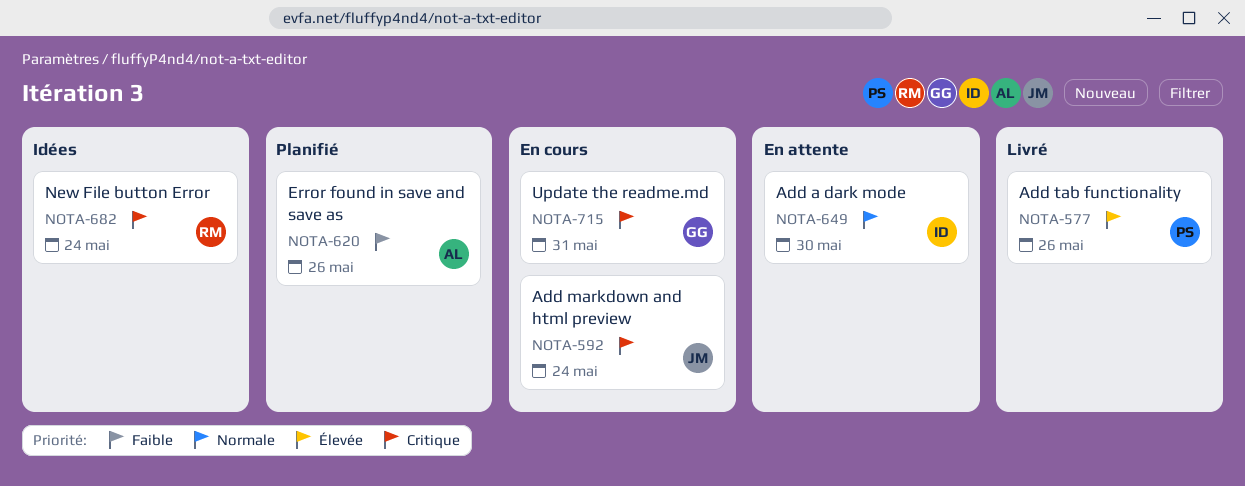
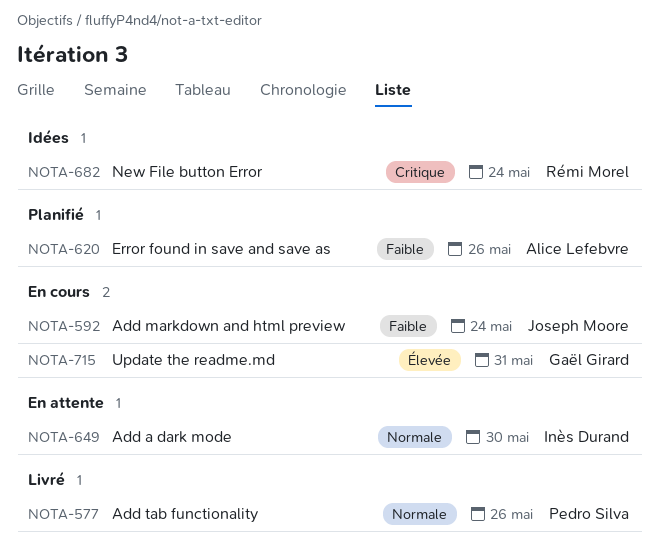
NOTA-577, priority: Élevée -> Normale
NOTA-592, priority: Critique -> Faible
NOTA-715, priority: Critique -> Élevée

